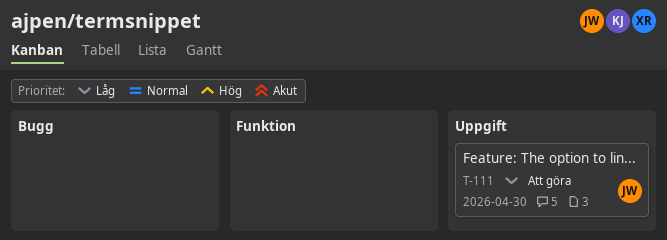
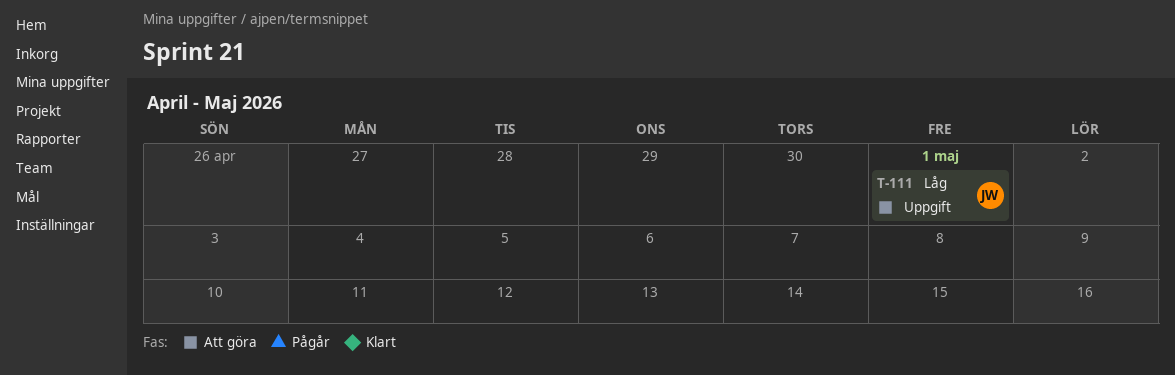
T-111, due: Apr 30 -> May 1

